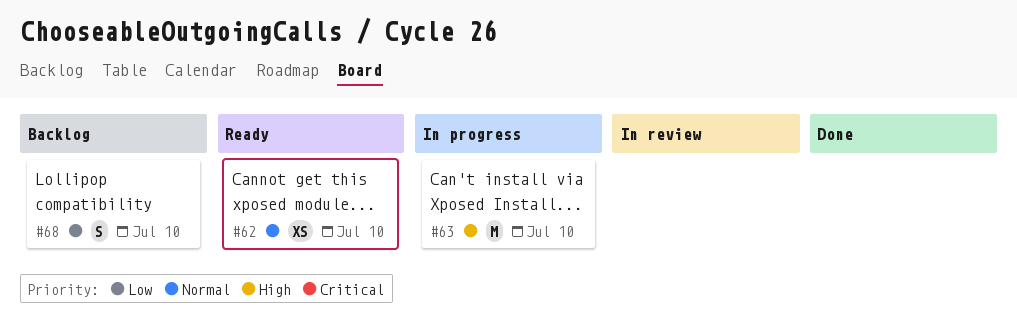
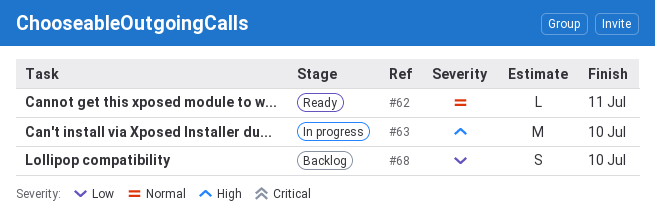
#62, estimate: XS -> L
#62, due: Jul 10 -> Jul 11

